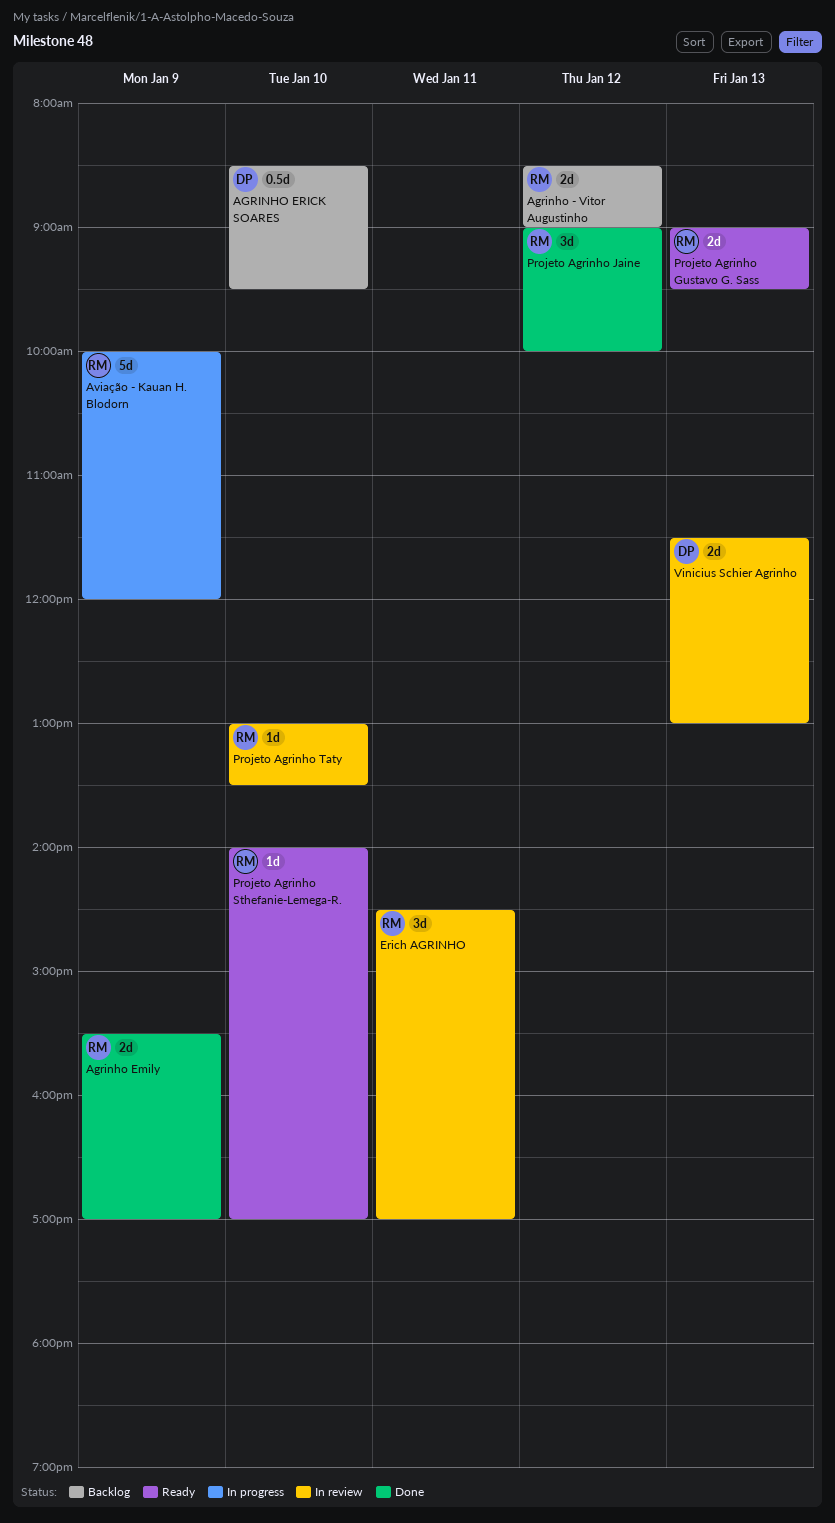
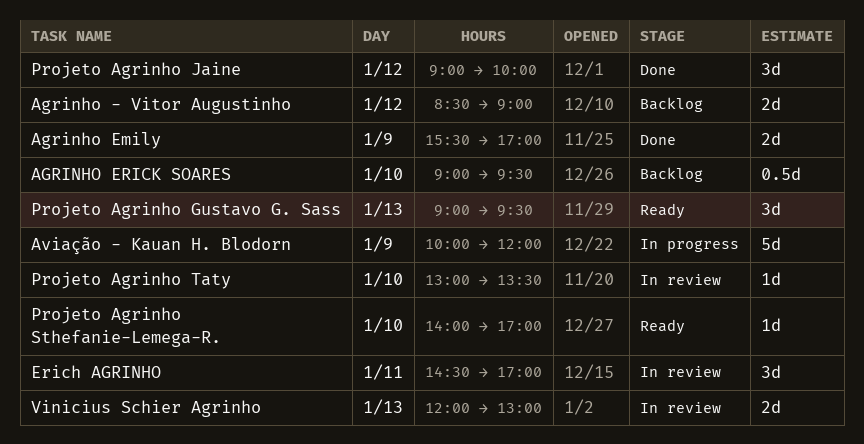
AGRINHO ERICK SOARES, begins: 08:30 -> 09:00
Projeto Agrinho Gustavo G. Sass, estimate: 2d -> 3d
Vinicius Schier Agrinho, begins: 11:30 -> 12:00

